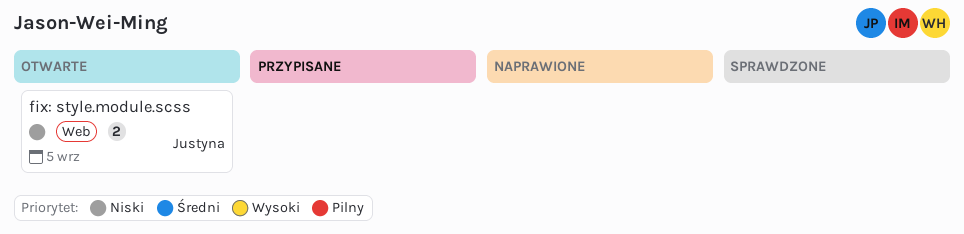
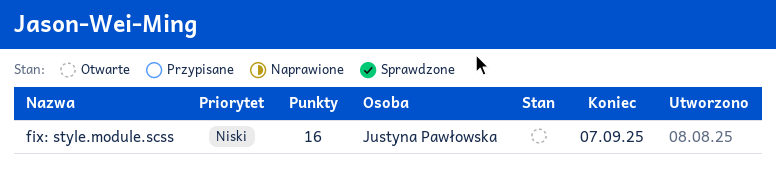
fix: style.module.scss, estimate: 2 -> 16
fix: style.module.scss, due: Sep 5 -> Sep 7

